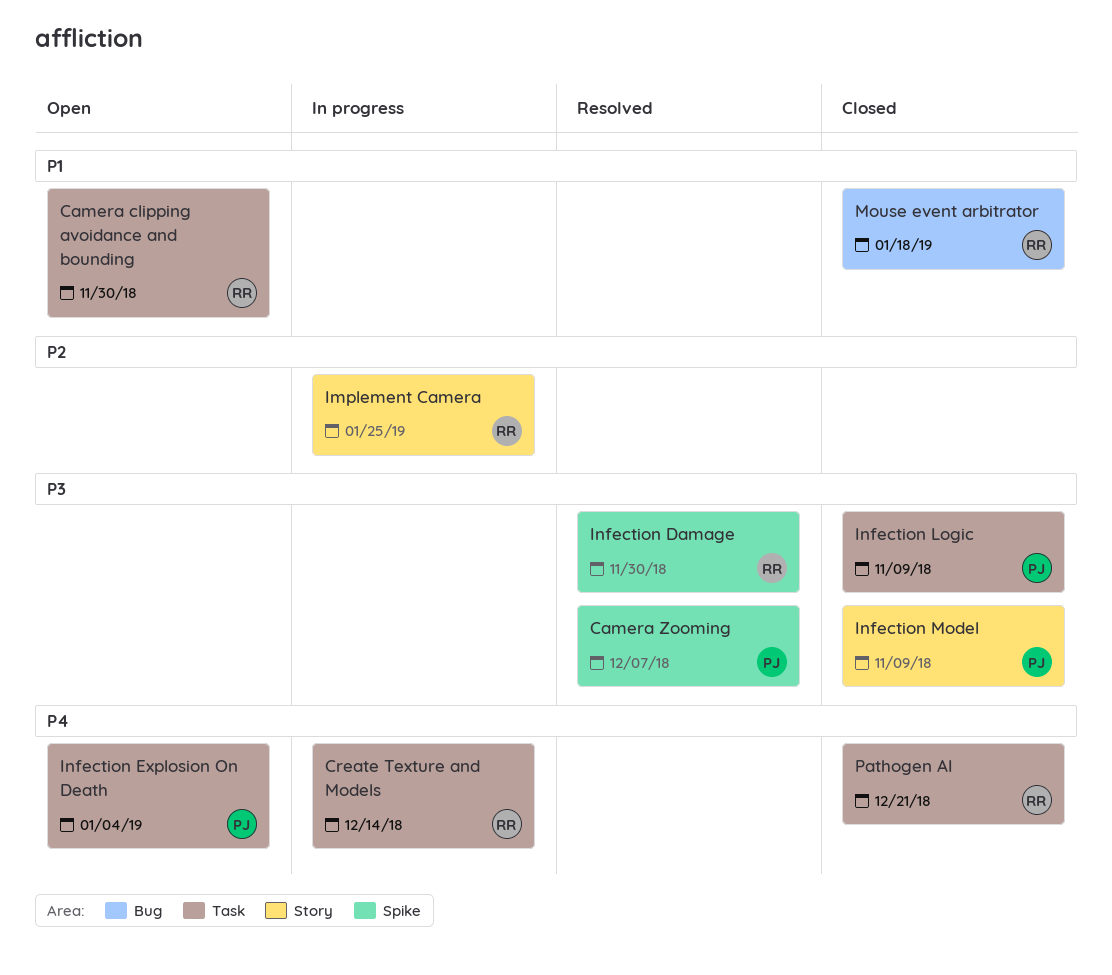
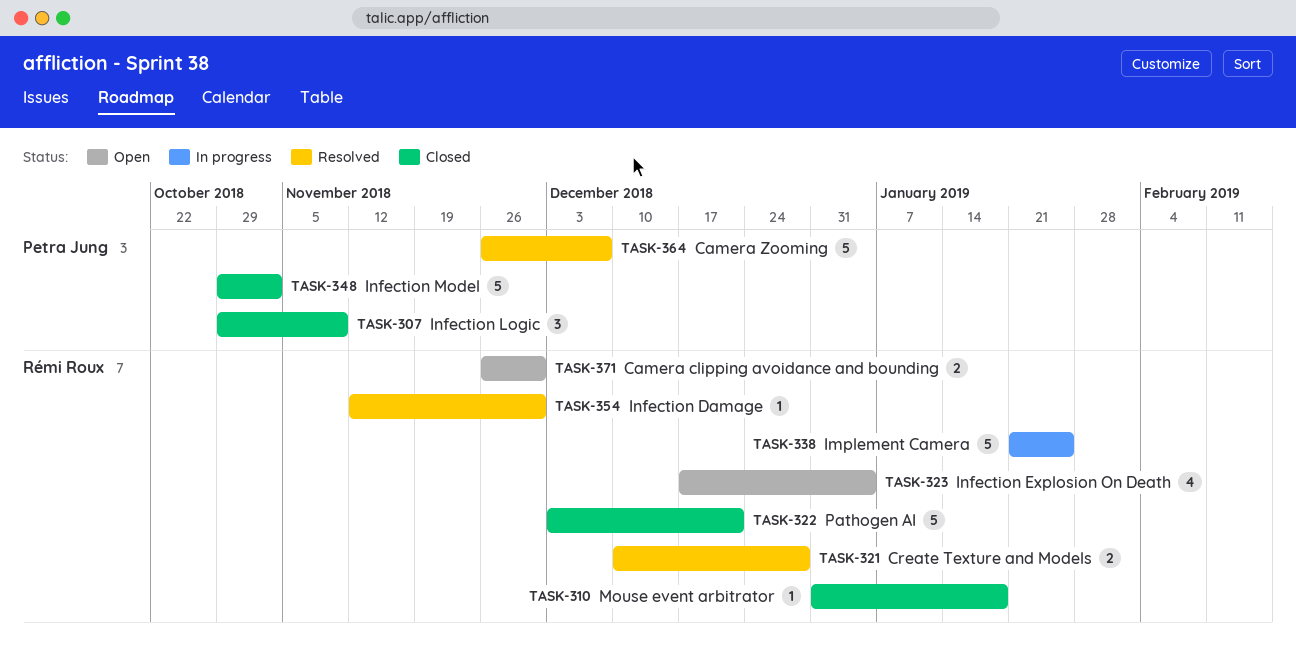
Create Texture and Models, status: In progress -> Resolved
Create Texture and Models, due: Dec 14 -> Dec 28
Infection Explosion On Death, owner: Petra Jung -> Rémi Roux
Infection Model, due: Nov 9 -> Nov 2

